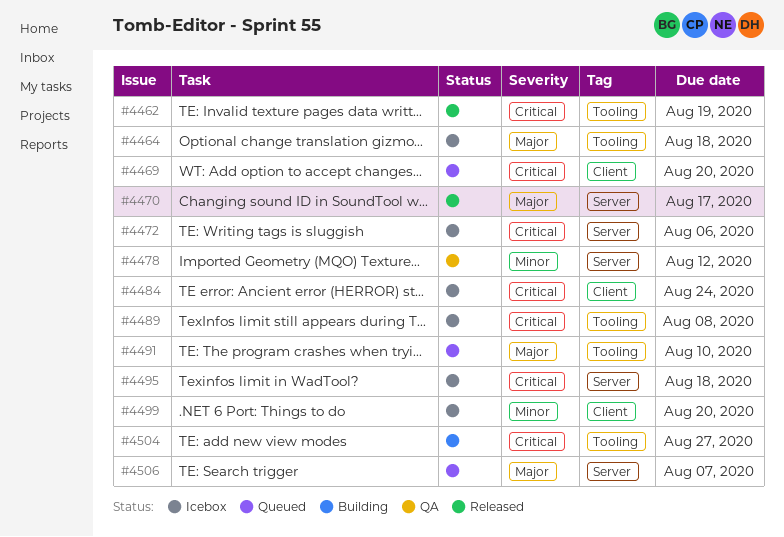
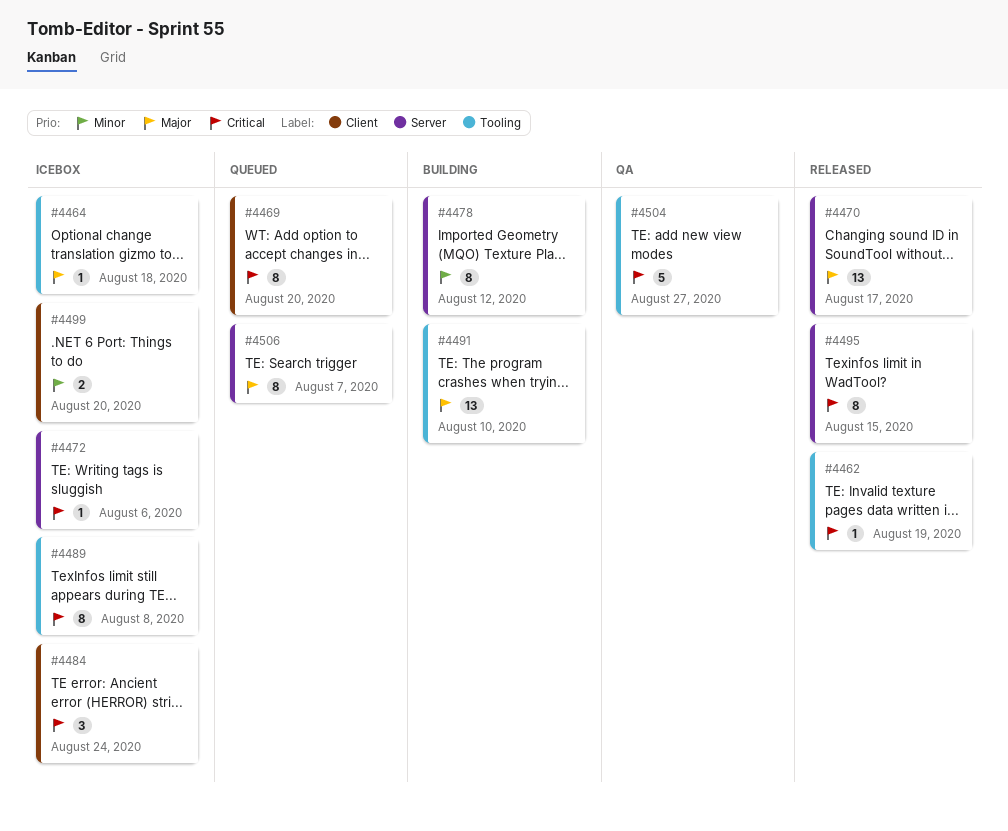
#4478, status: QA -> Building
#4491, status: Queued -> Building
#4495, status: Icebox -> Released
#4495, due: Aug 18 -> Aug 15
#4504, status: Building -> QA

